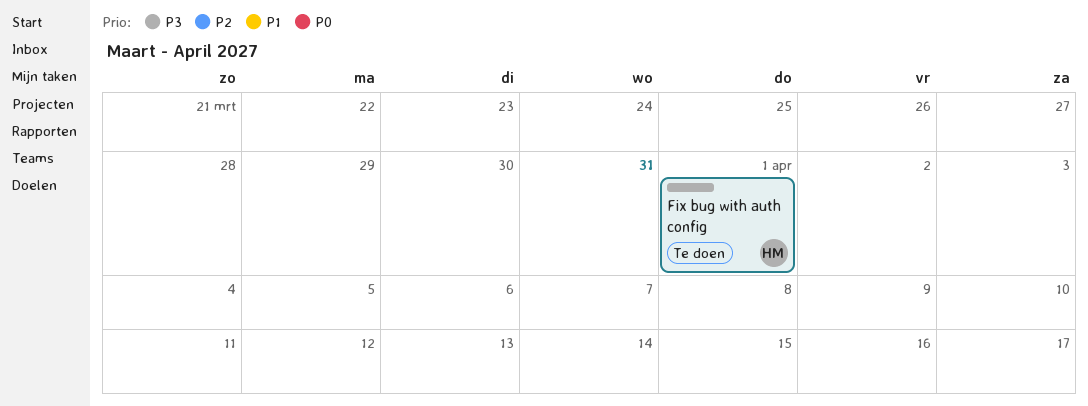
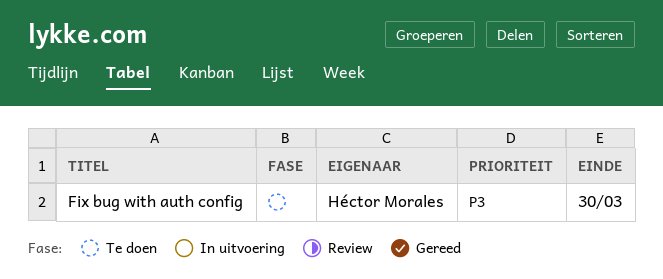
Fix bug with auth config, due: Apr 1 -> Mar 30

